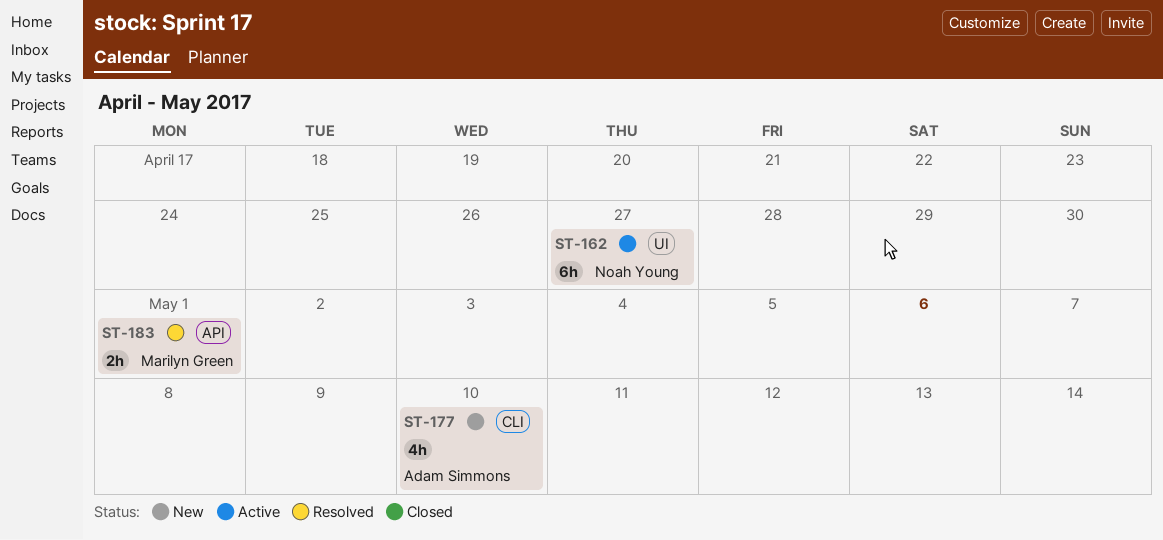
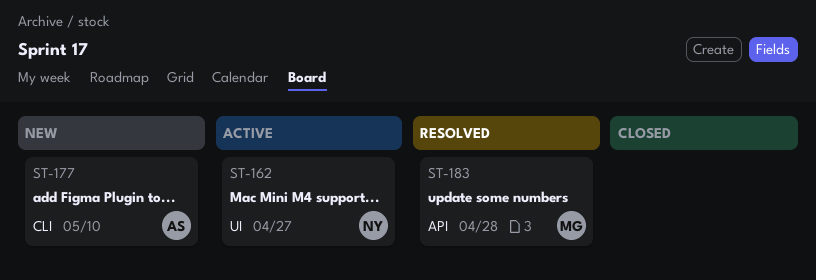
ST-183, due: May 1 -> Apr 28

